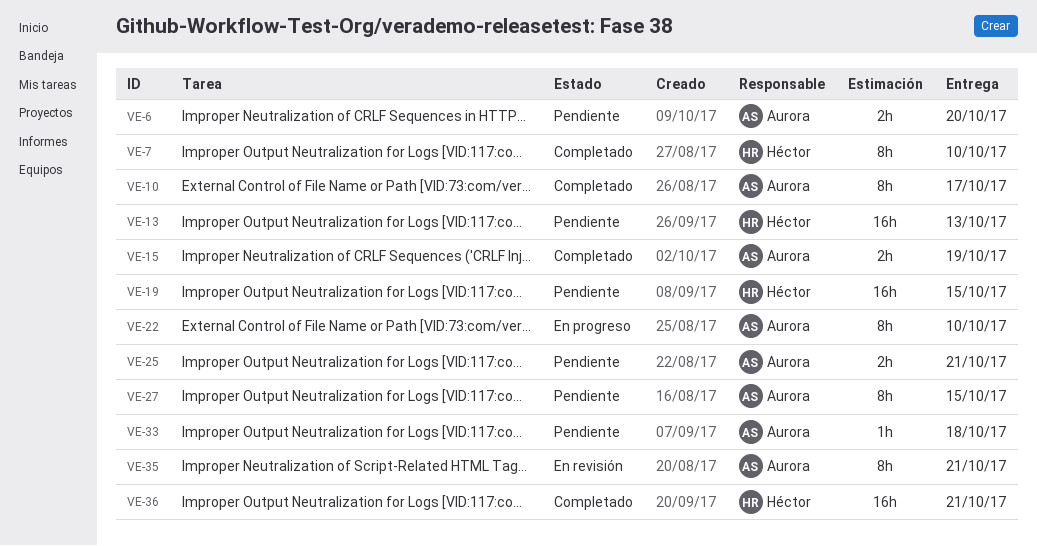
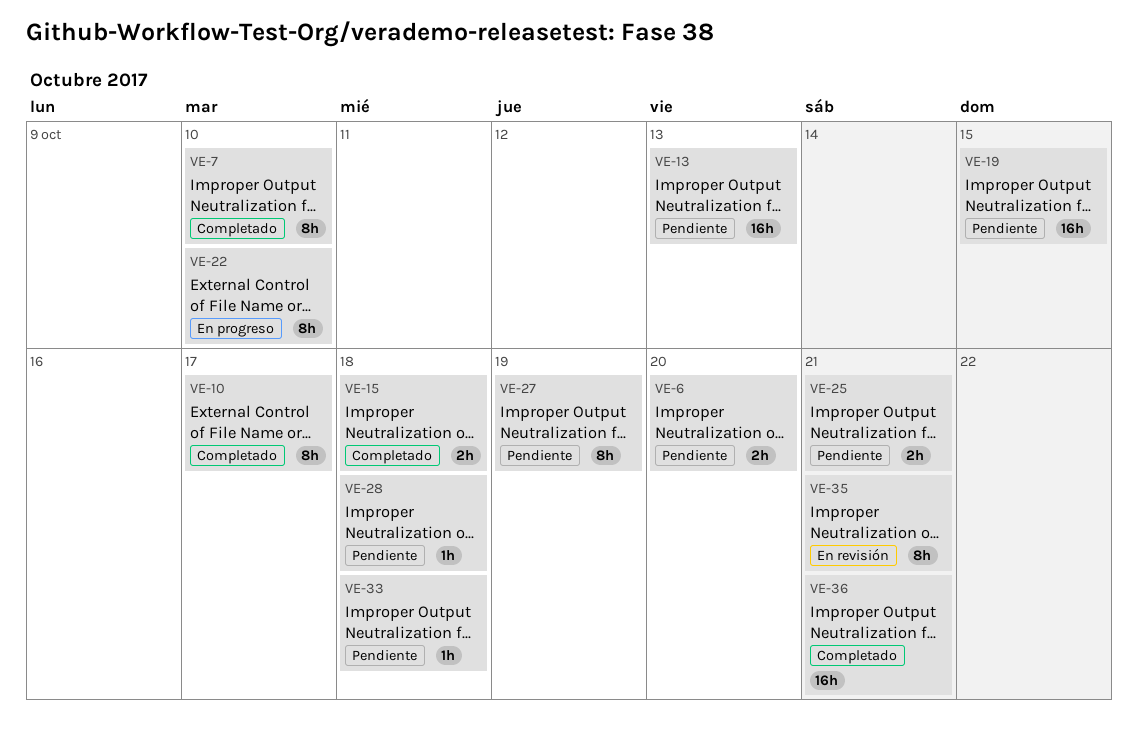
VE-15, due: Oct 19 -> Oct 18
VE-27, due: Oct 15 -> Oct 19
VE-28: none -> present

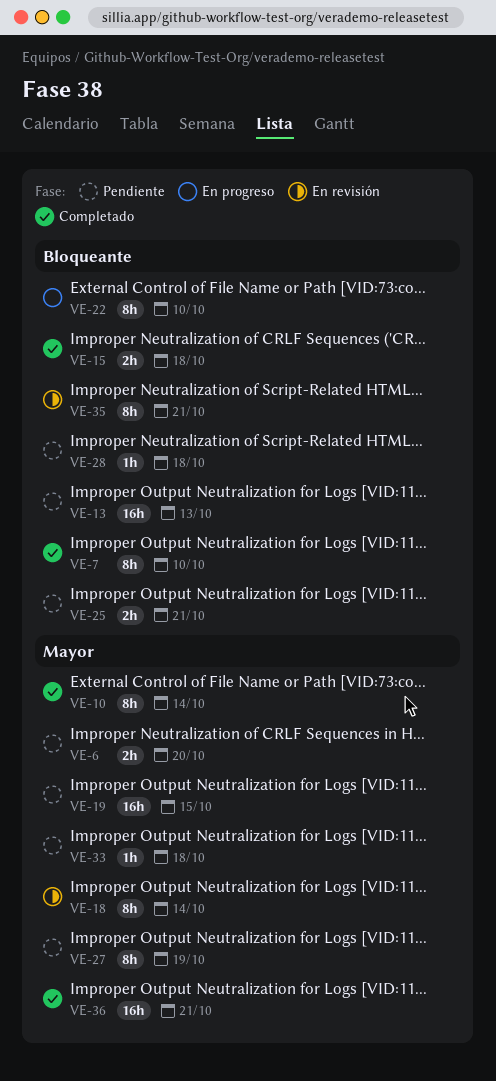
VE-10, due: Oct 17 -> Oct 14
VE-18: none -> present

